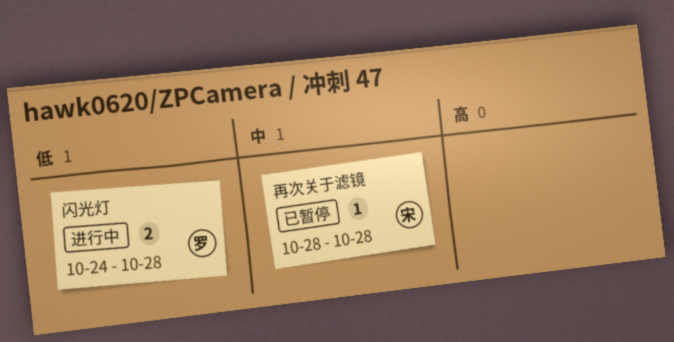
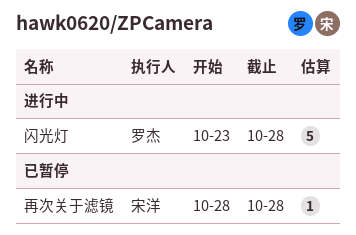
闪光灯, estimate: 2 -> 5
闪光灯, start: Oct 24 -> Oct 23

